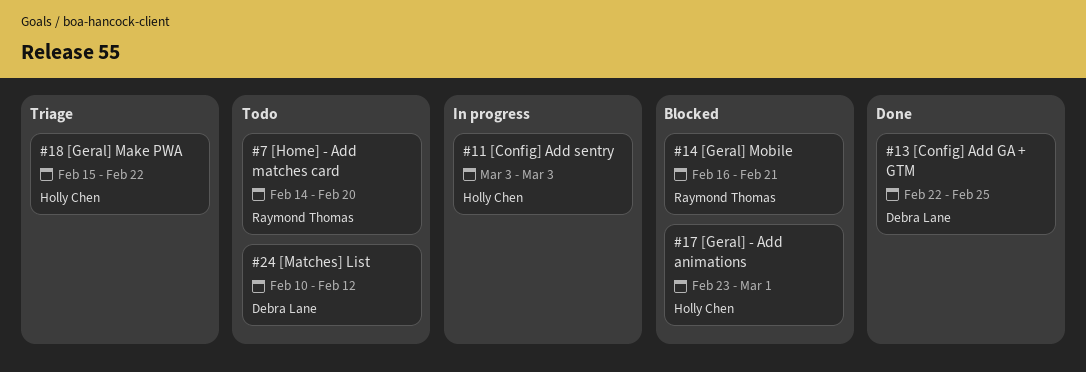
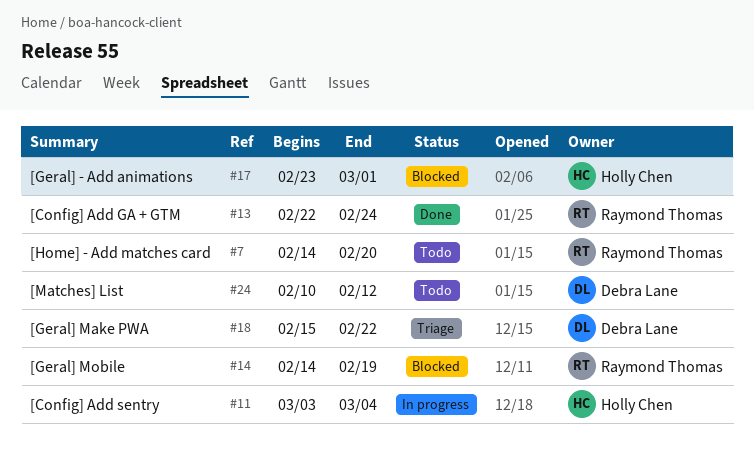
#11, due: Mar 3 -> Mar 4
#13, owner: Debra Lane -> Raymond Thomas
#13, due: Feb 25 -> Feb 24
#14, start: Feb 16 -> Feb 14
#14, due: Feb 21 -> Feb 19
#18, owner: Holly Chen -> Debra Lane

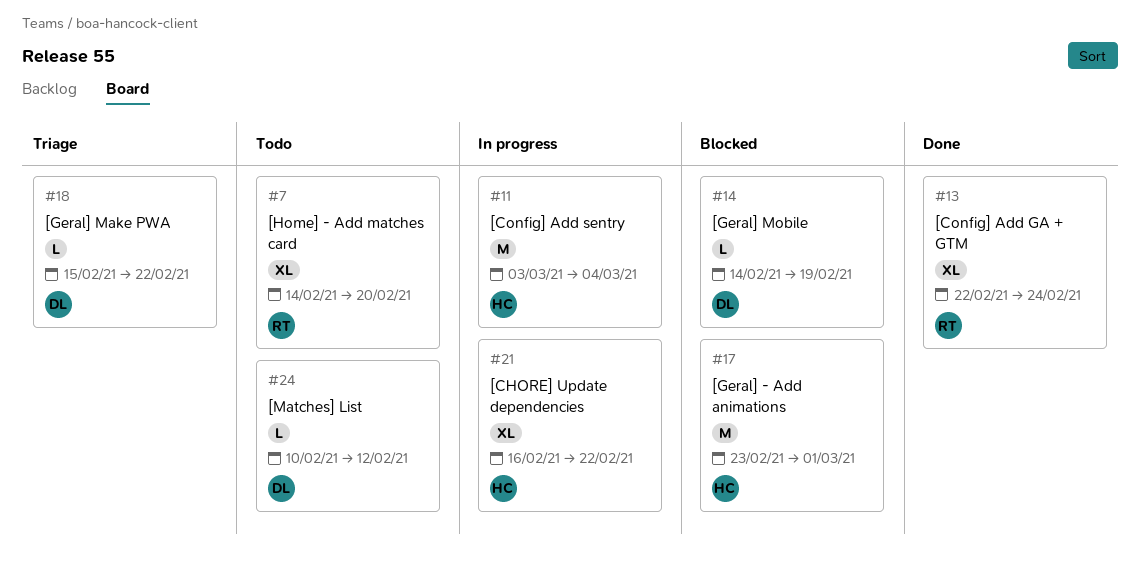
#14, owner: Raymond Thomas -> Debra Lane
#21: none -> present

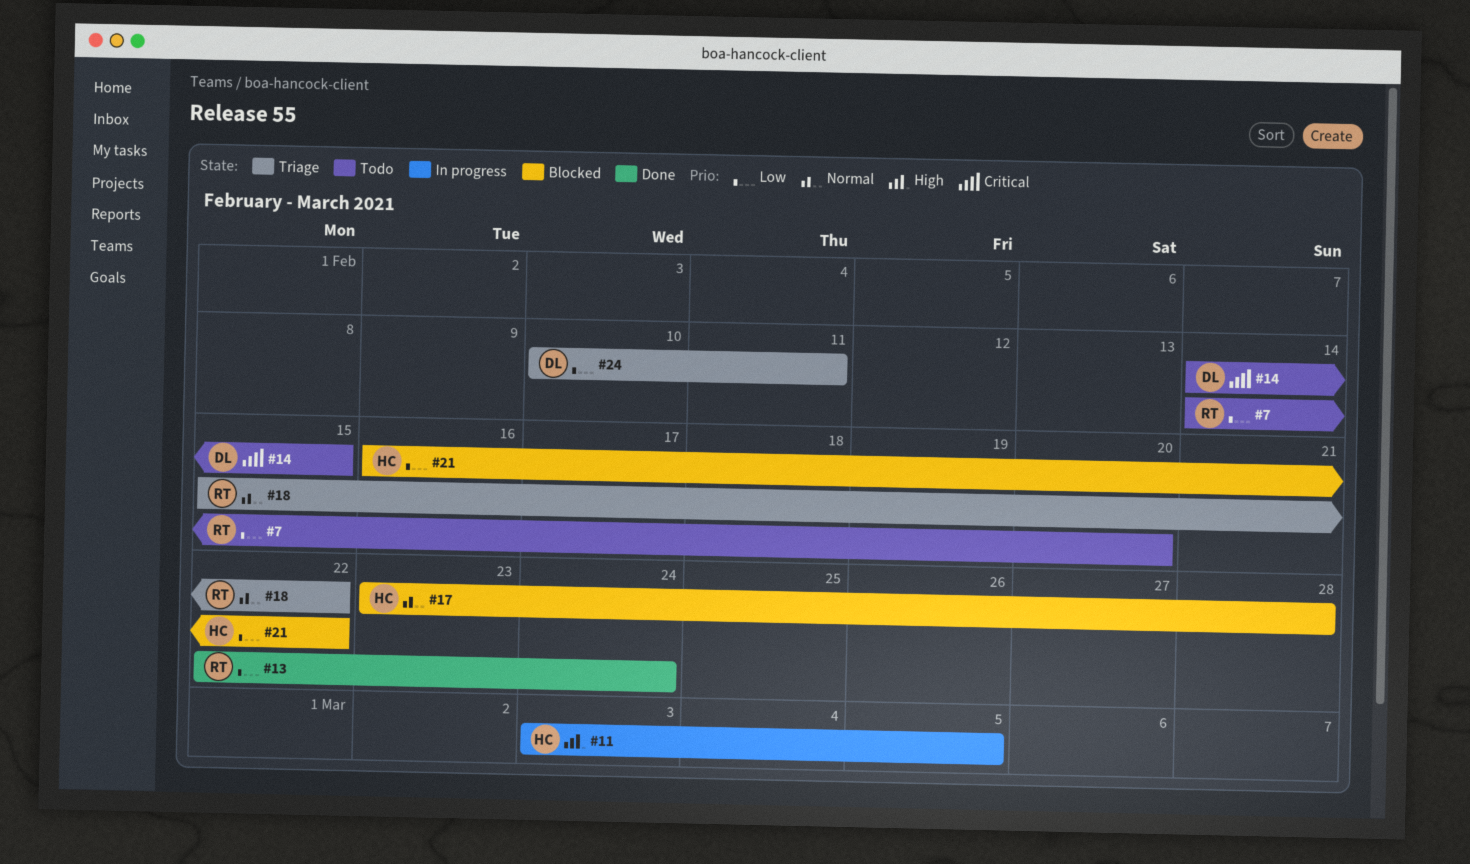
#11, due: Mar 4 -> Mar 5
#14, status: Blocked -> Todo
#14, due: Feb 19 -> Feb 15
#17, due: Mar 1 -> Feb 28
#18, owner: DL -> RT
#21, status: In progress -> Blocked
#24, status: Todo -> Triage
#24, due: Feb 12 -> Feb 11

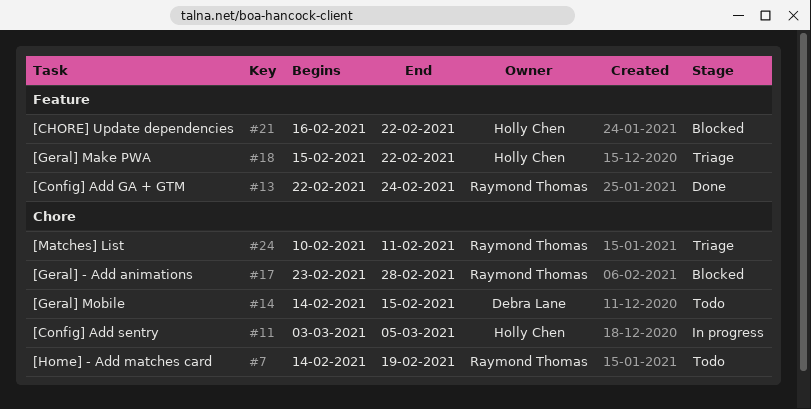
#7, due: Feb 20 -> Feb 19
#17, owner: Holly Chen -> Raymond Thomas
#18, owner: Raymond Thomas -> Holly Chen
#24, owner: Debra Lane -> Raymond Thomas

